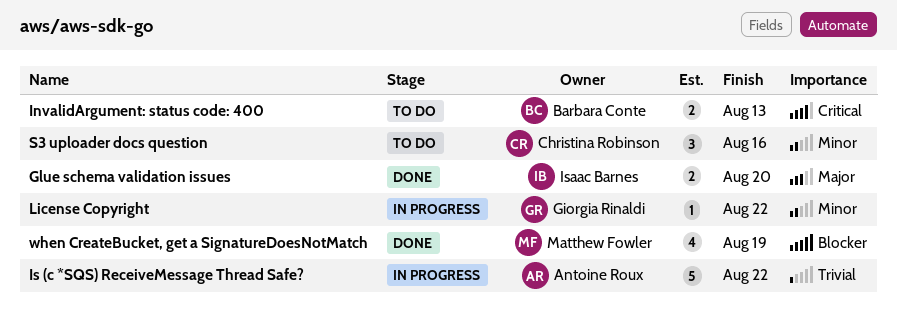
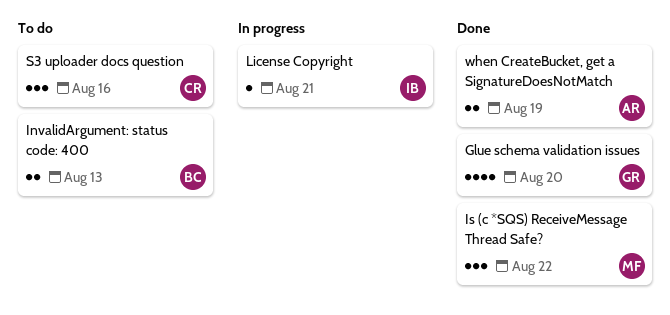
Glue schema validation issues, owner: Isaac Barnes -> Giorgia Rinaldi
Glue schema validation issues, estimate: 2 -> 4
Is (c *SQS) ReceiveMessage Thread Safe?, status: In progress -> Done
Is (c *SQS) ReceiveMessage Thread Safe?, owner: Antoine Roux -> Matthew Fowler
Is (c *SQS) ReceiveMessage Thread Safe?, estimate: 5 -> 3
License Copyright, owner: Giorgia Rinaldi -> Isaac Barnes
License Copyright, due: Aug 22 -> Aug 21
when CreateBucket, get a SignatureDoesNotMatch, owner: Matthew Fowler -> Antoine Roux
when CreateBucket, get a SignatureDoesNotMatch, estimate: 4 -> 2

